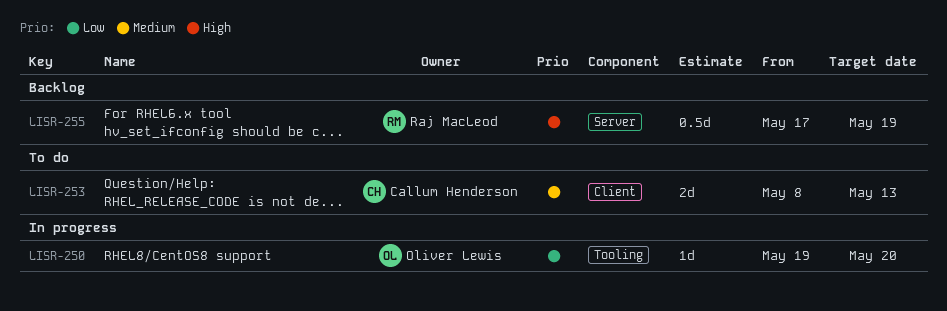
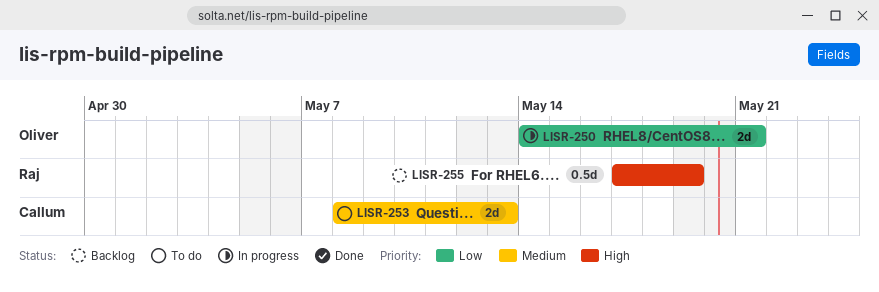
LISR-250, estimate: 1d -> 2d
LISR-250, start: May 19 -> May 14
LISR-250, due: May 20 -> May 21

